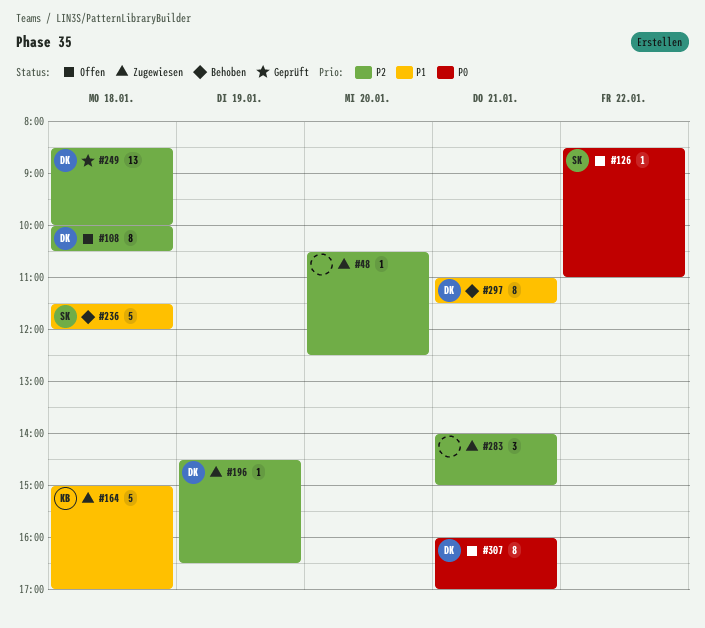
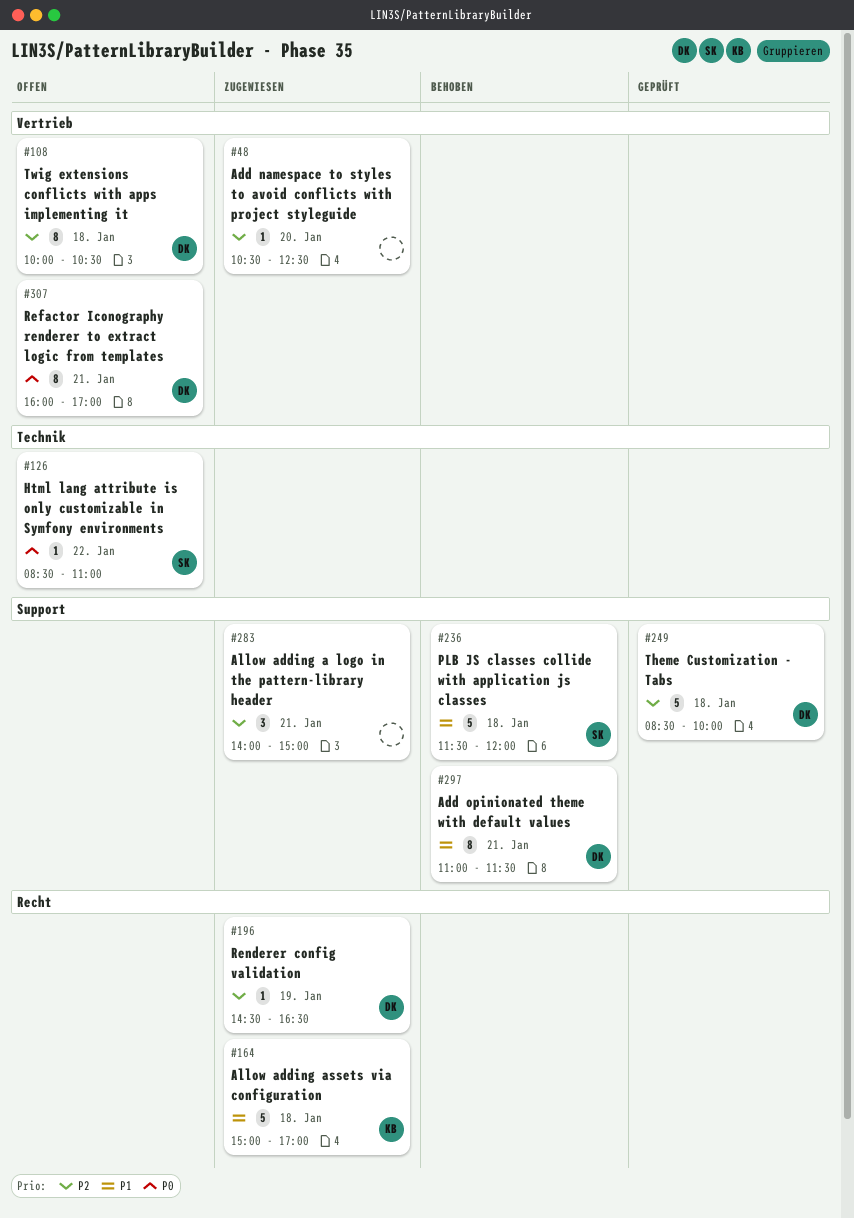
#249, estimate: 13 -> 5

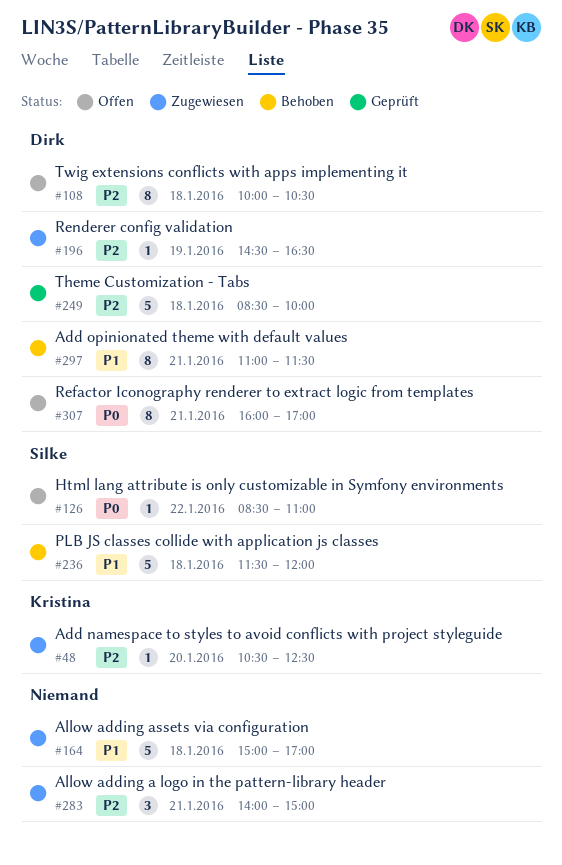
#48, owner: none -> Kristina
#164, owner: Kristina -> none

